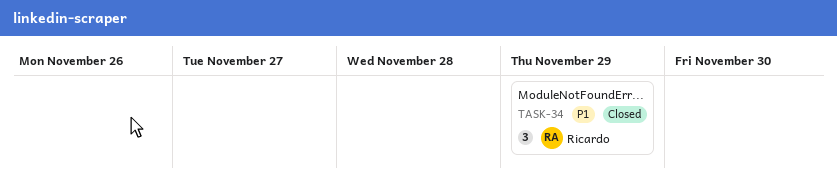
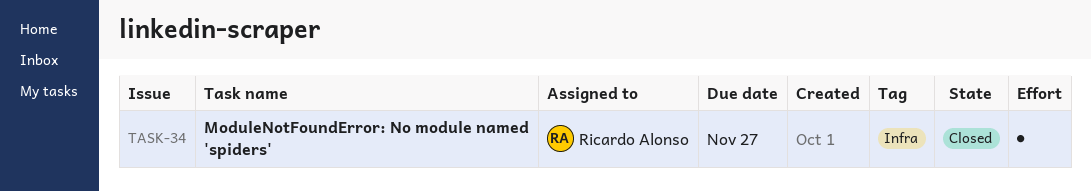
TASK-34, estimate: 3 -> 1
TASK-34, due: Nov 29 -> Nov 27

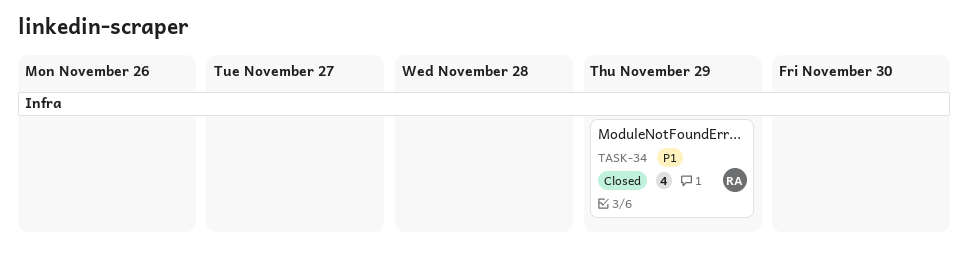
TASK-34, estimate: 1 -> 4
TASK-34, due: Nov 27 -> Nov 29

